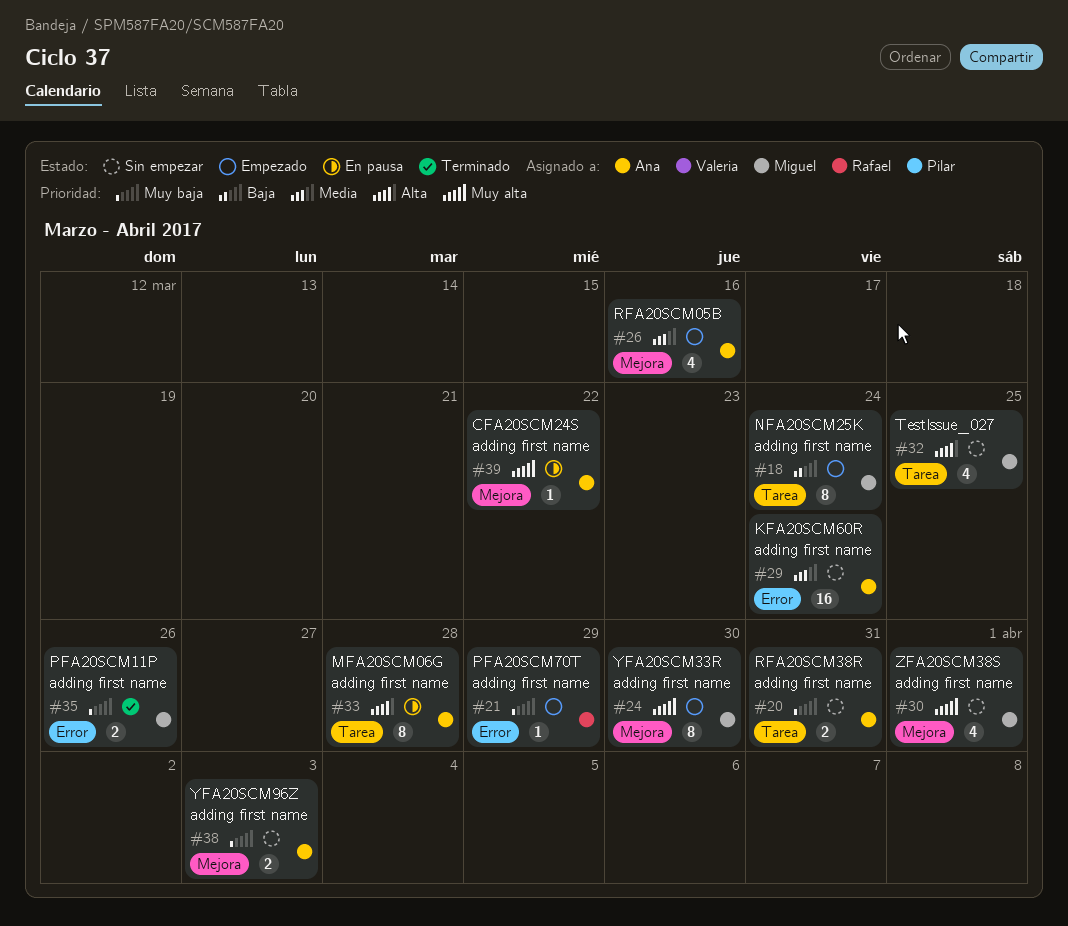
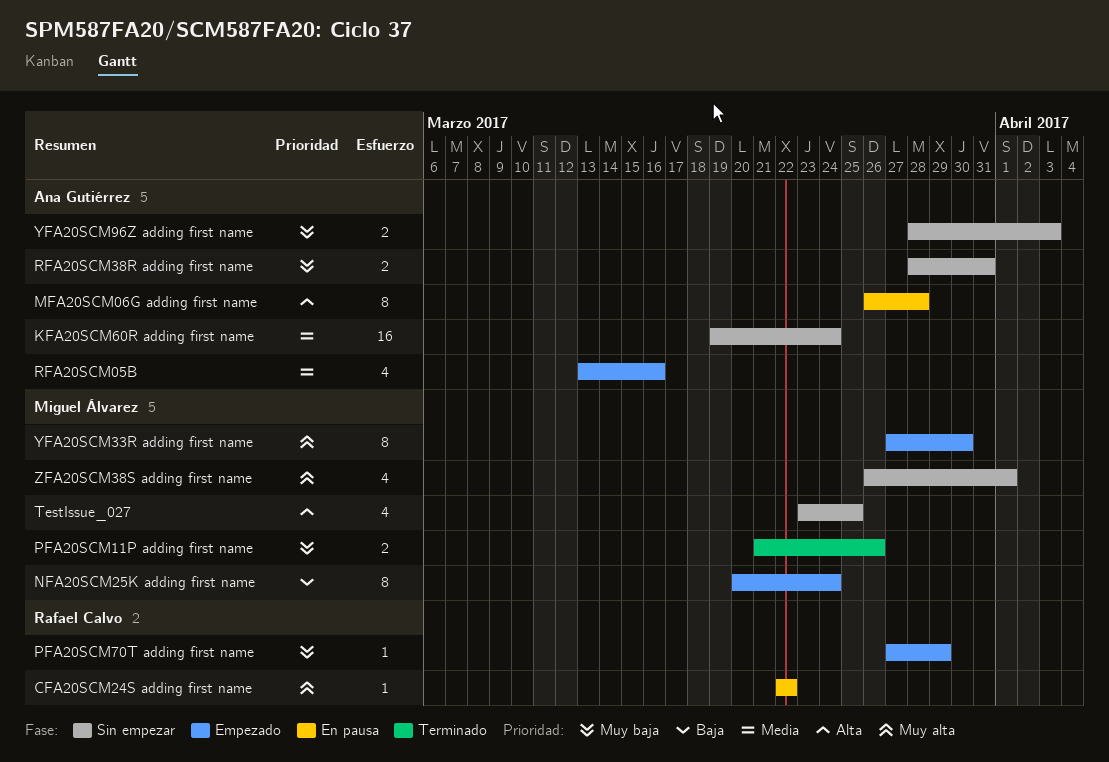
CFA20SCM24S adding first name, owner: Ana Gutiérrez -> Rafael Calvo

